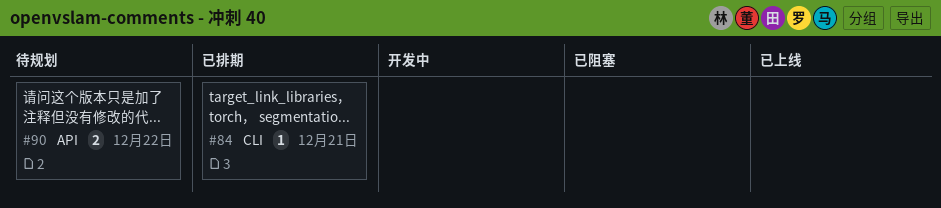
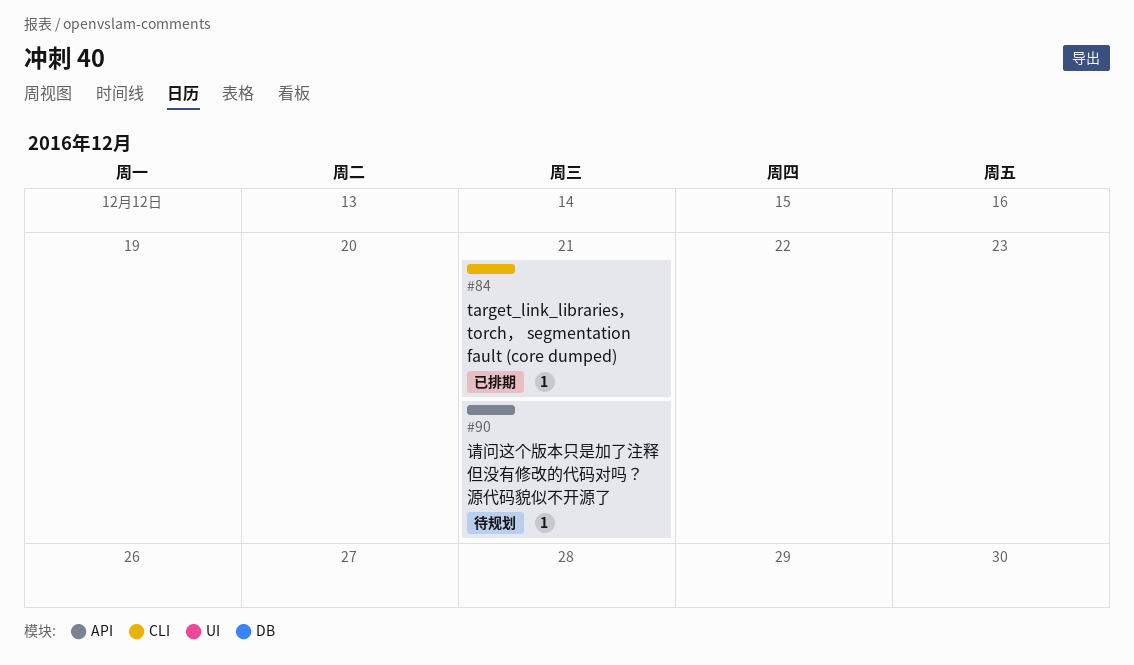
#90, estimate: 2 -> 1
#90, due: Dec 22 -> Dec 21

